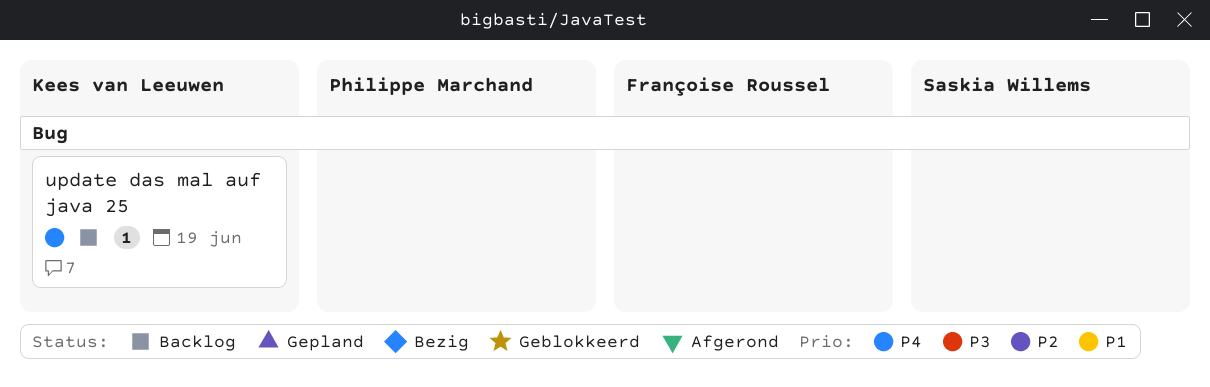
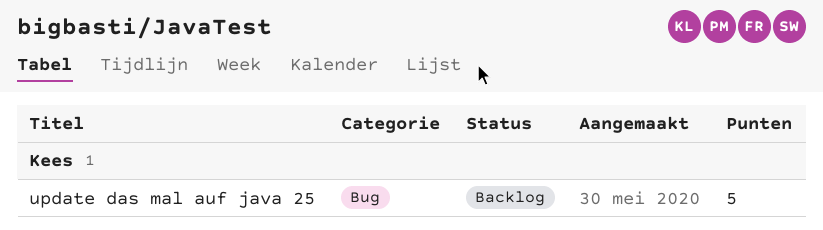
update das mal auf java 25, estimate: 1 -> 5

